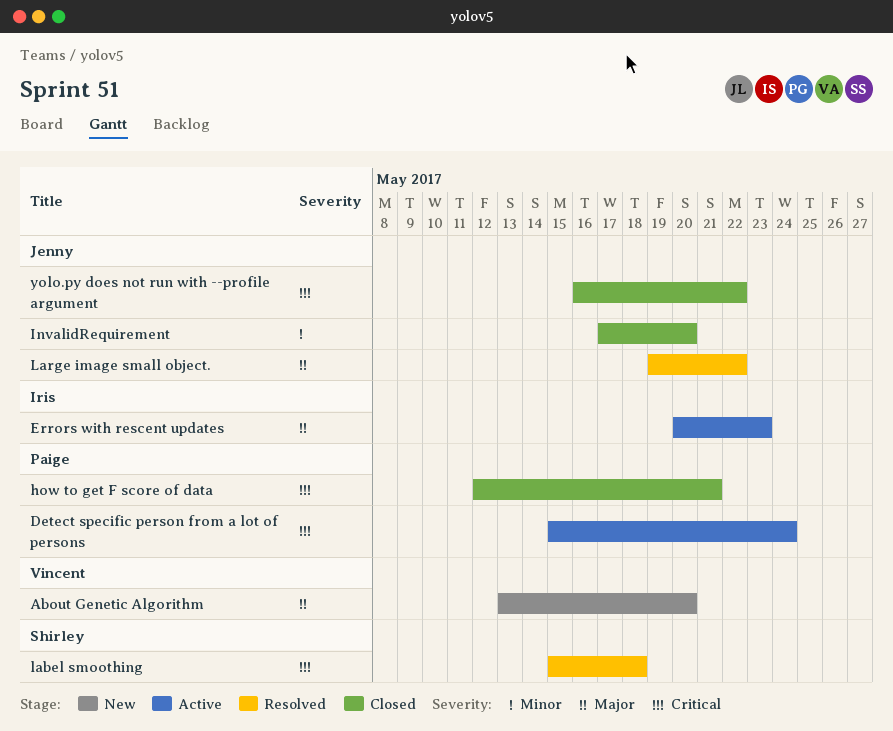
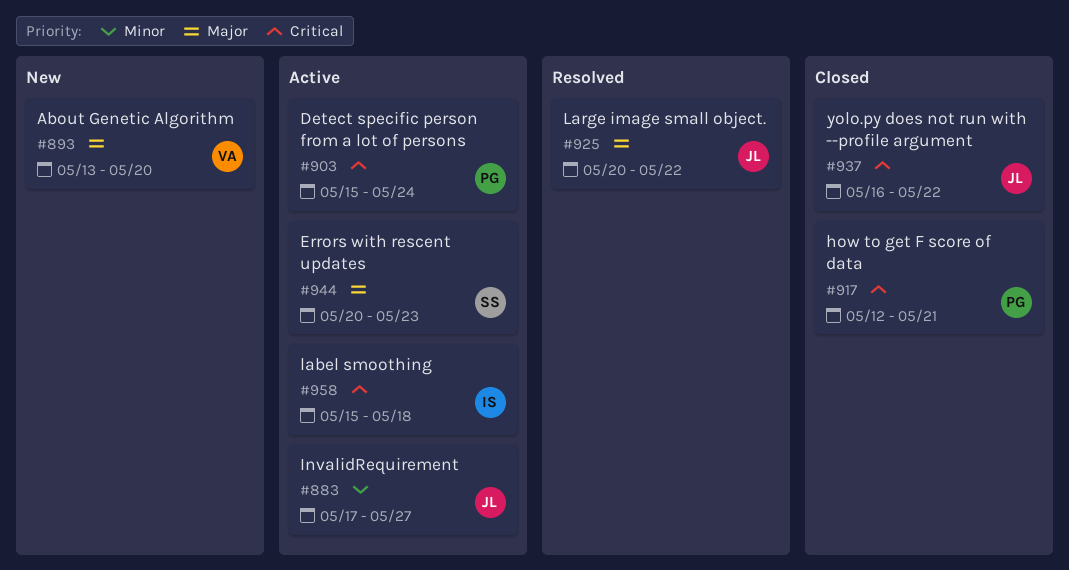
Errors with rescent updates, owner: Iris -> Shirley
InvalidRequirement, status: Closed -> Active
InvalidRequirement, due: May 20 -> May 27
label smoothing, status: Resolved -> Active
label smoothing, owner: Shirley -> Iris
Large image small object., start: May 19 -> May 20

